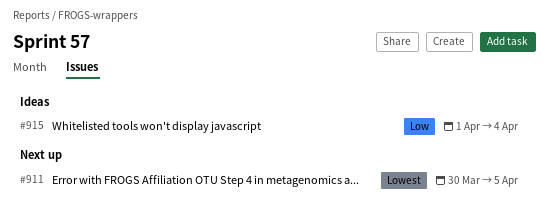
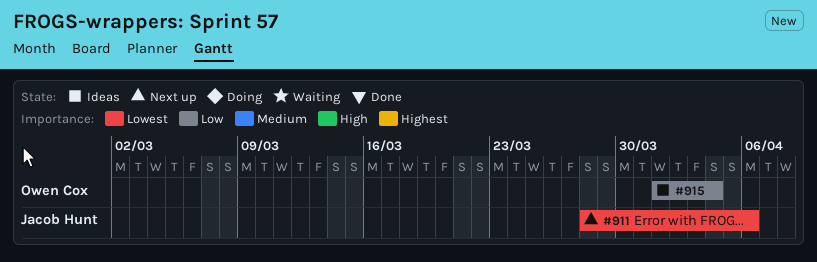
#911, start: Mar 30 -> Mar 28
#911, due: Apr 5 -> Apr 6

